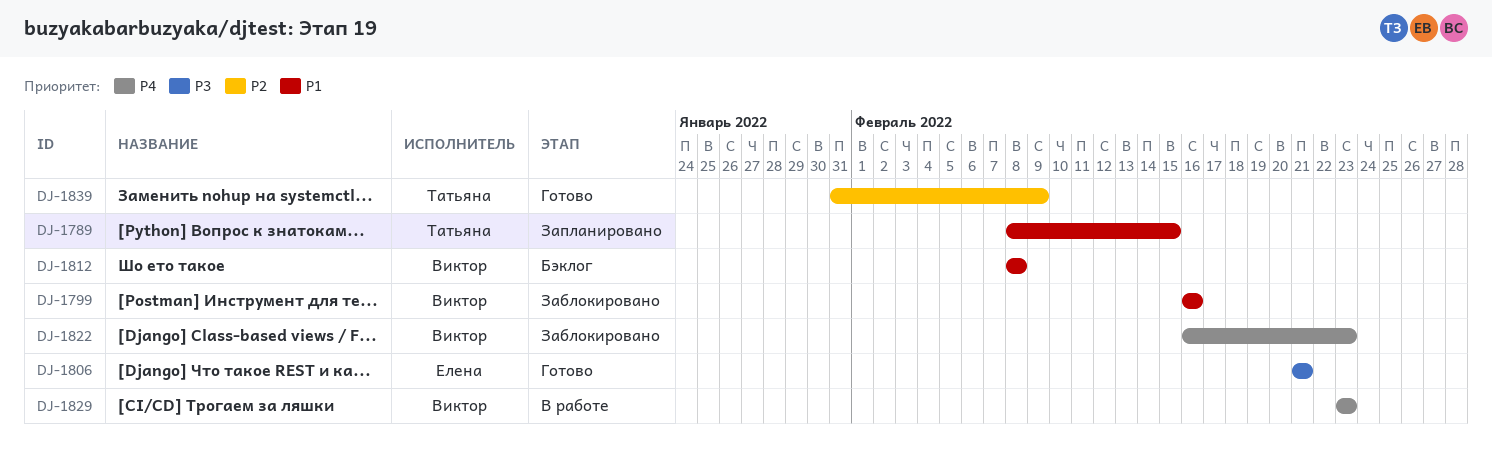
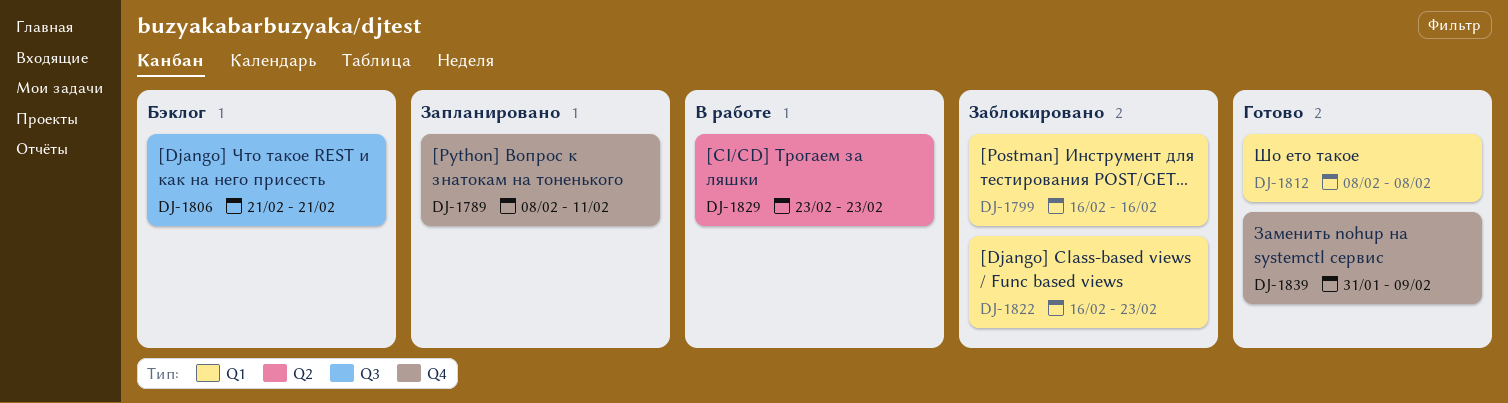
DJ-1789, due: Feb 15 -> Feb 11
DJ-1806, status: Готово -> Бэклог
DJ-1812, status: Бэклог -> Готово

